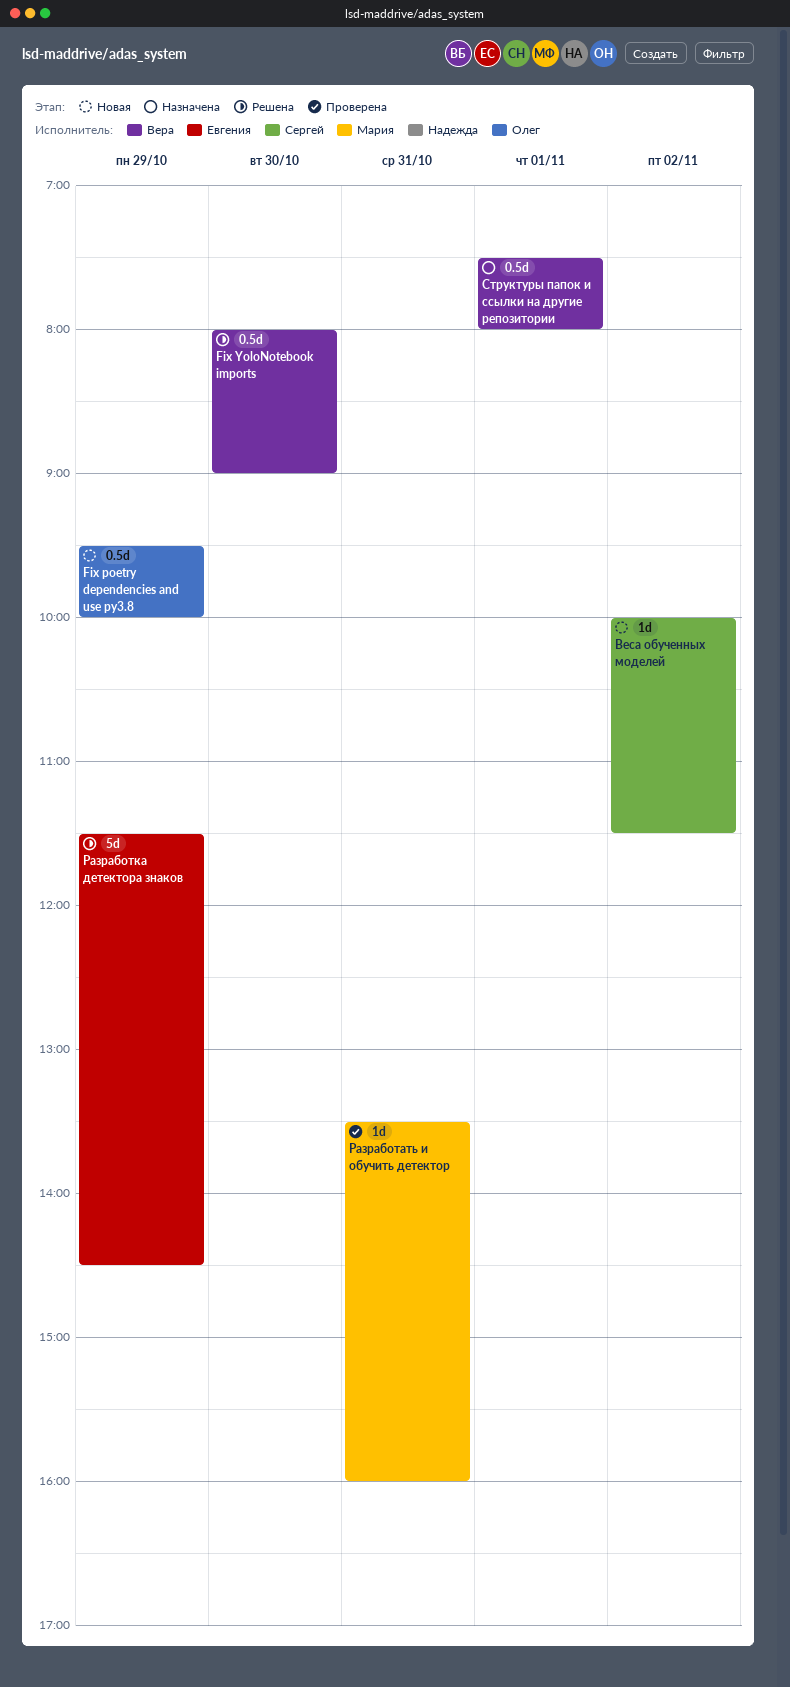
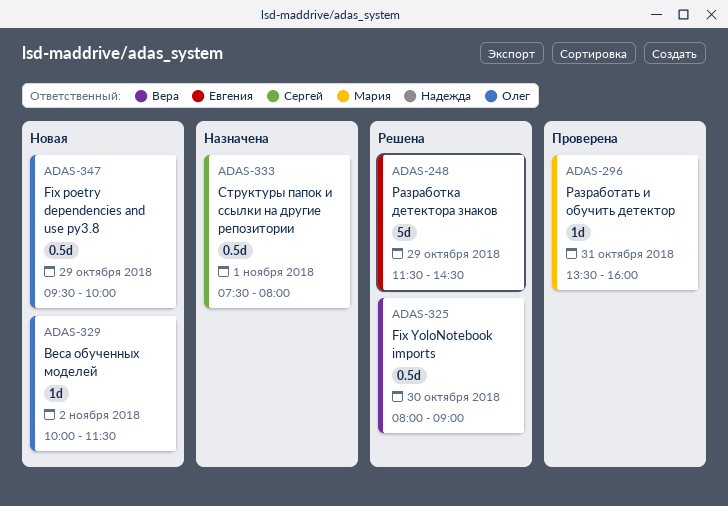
Веса обученных моделей, owner: Сергей -> Олег
Структуры папок и ссылки на другие репозитории, owner: Вера -> Сергей

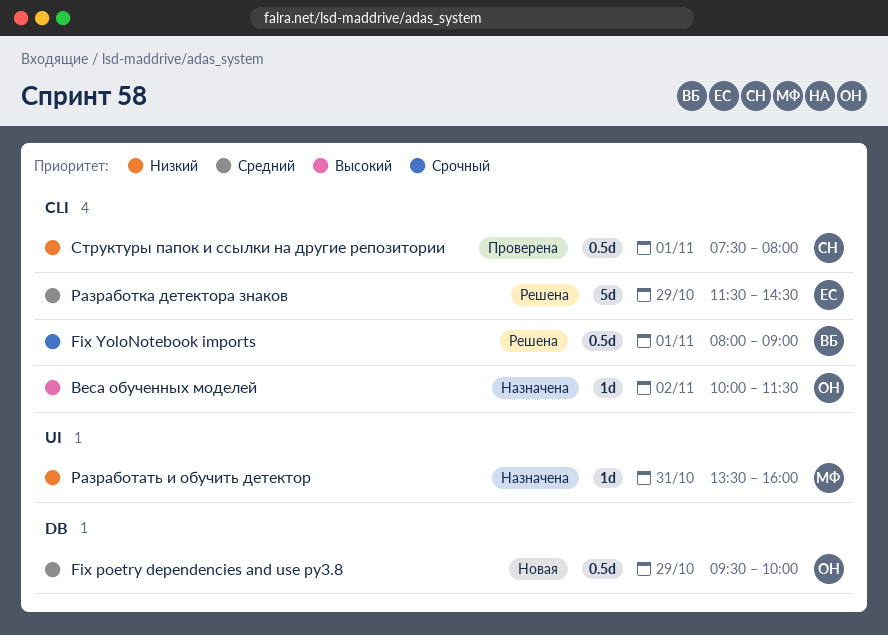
Fix YoloNotebook imports, day: Oct 30 -> Nov 1
Веса обученных моделей, status: Новая -> Назначена
Разработать и обучить детектор, status: Проверена -> Назначена
Структуры папок и ссылки на другие репозитории, status: Назначена -> Проверена

